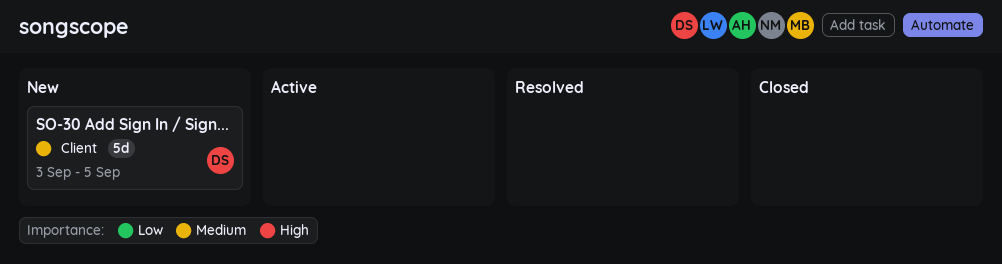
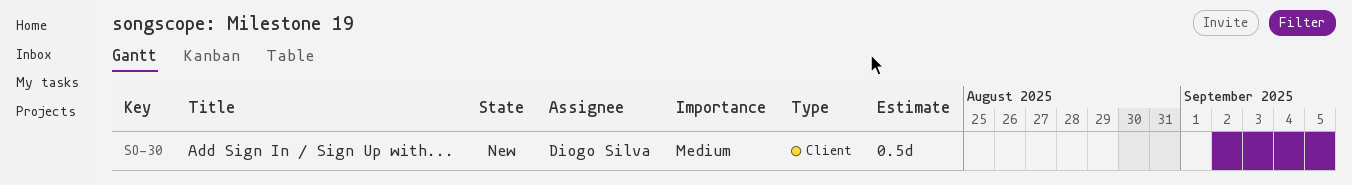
SO-30, estimate: 5d -> 0.5d
SO-30, start: Sep 3 -> Sep 2

